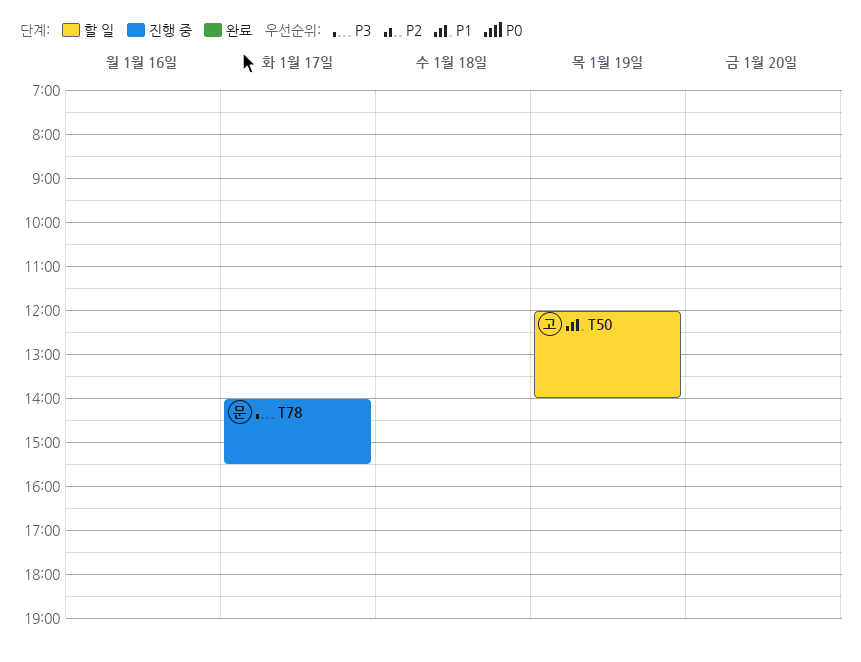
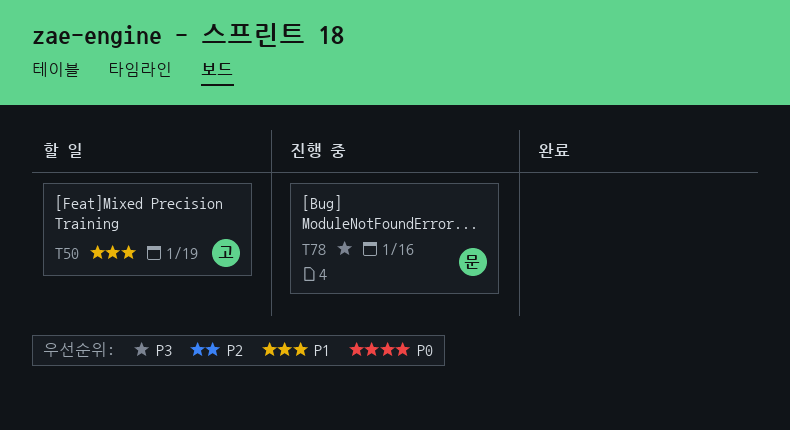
T78, day: Jan 17 -> Jan 16

